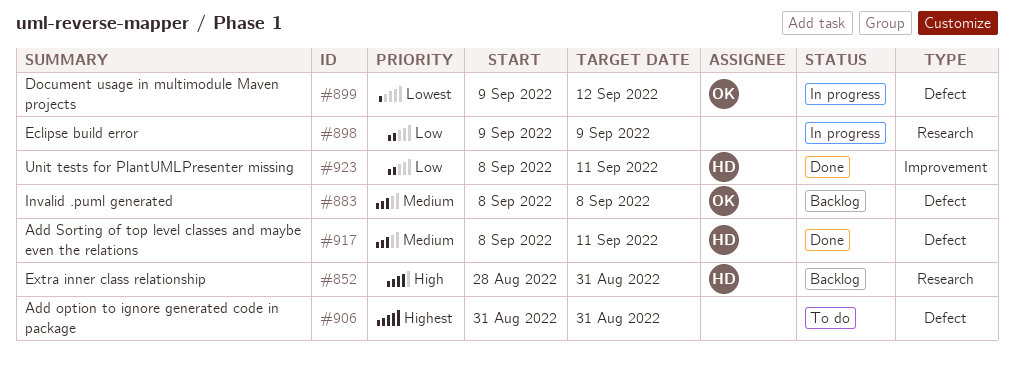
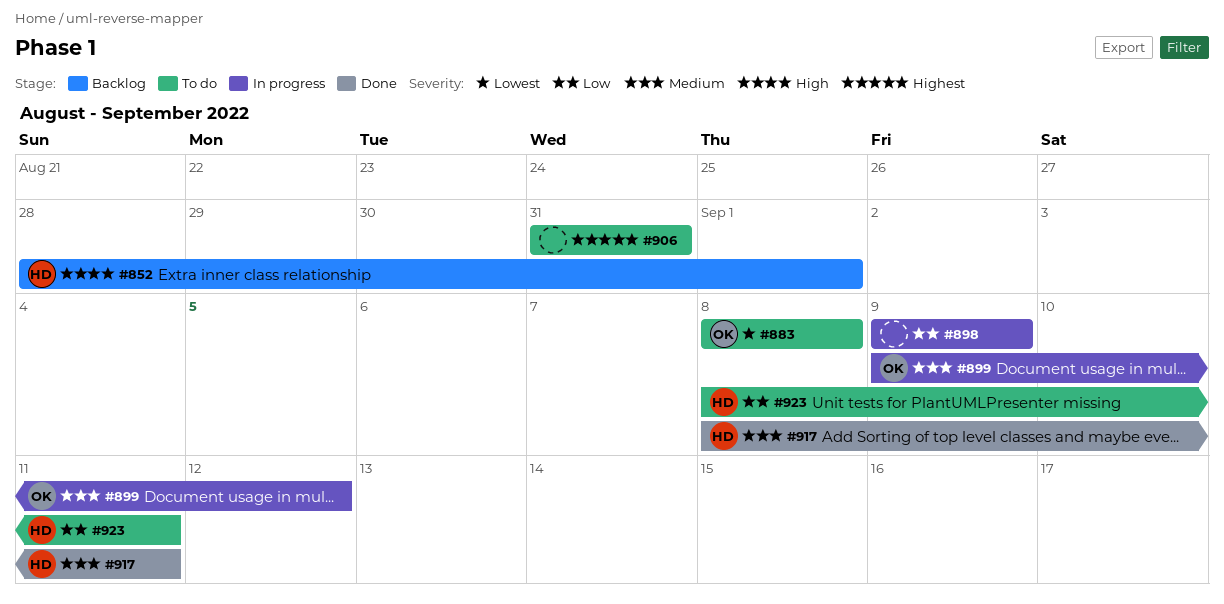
#852, due: Aug 31 -> Sep 1
#883, status: Backlog -> To do
#883, priority: Medium -> Lowest
#899, priority: Lowest -> Medium
#923, status: Done -> To do

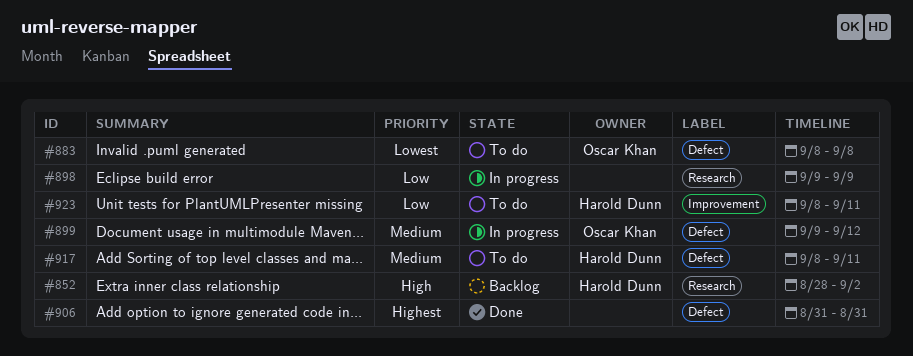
#852, due: Sep 1 -> Sep 2
#906, status: To do -> Done
#917, status: Done -> To do

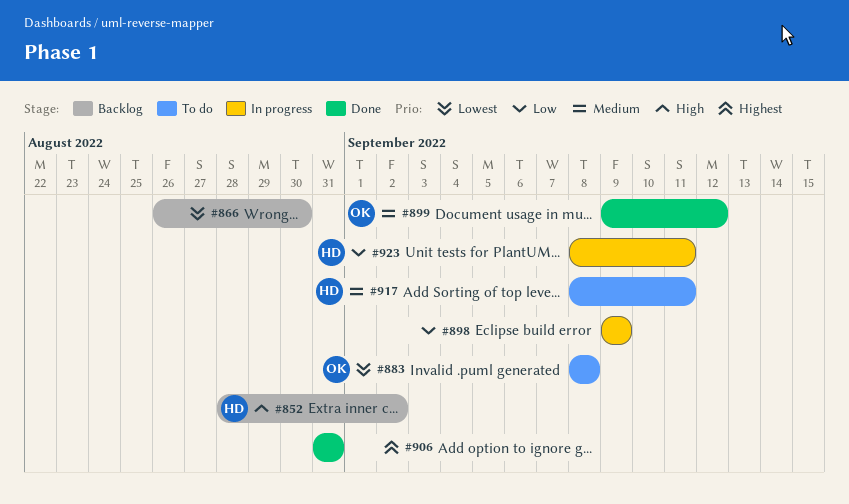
#866: none -> present
#899, status: In progress -> Done
#923, status: To do -> In progress

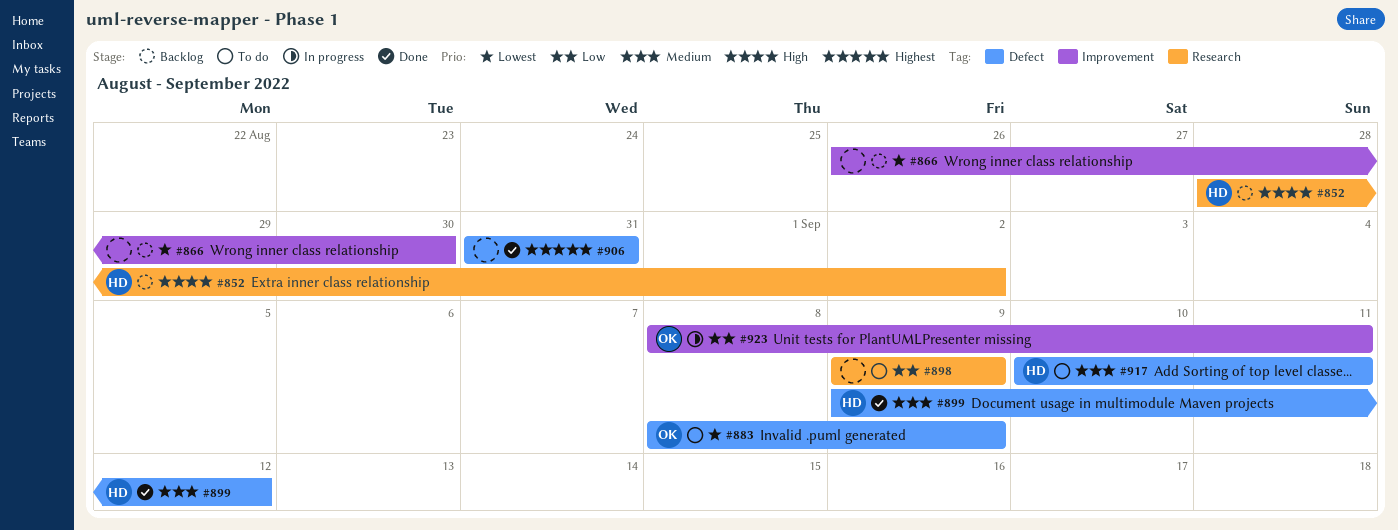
#883, due: Sep 8 -> Sep 9
#898, status: In progress -> To do
#899, owner: OK -> HD
#917, start: Sep 8 -> Sep 10
#923, owner: HD -> OK

